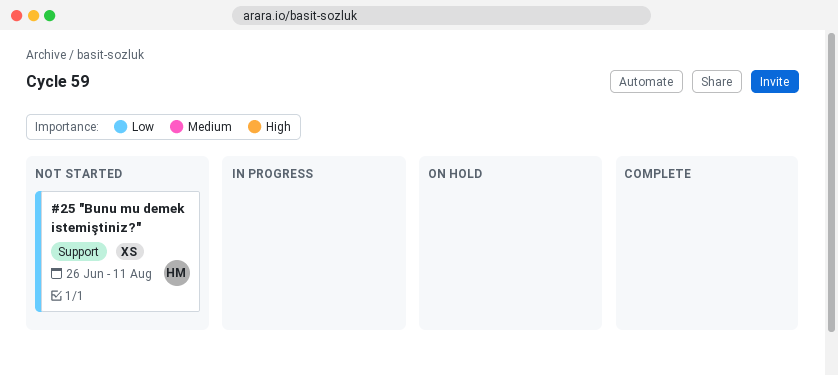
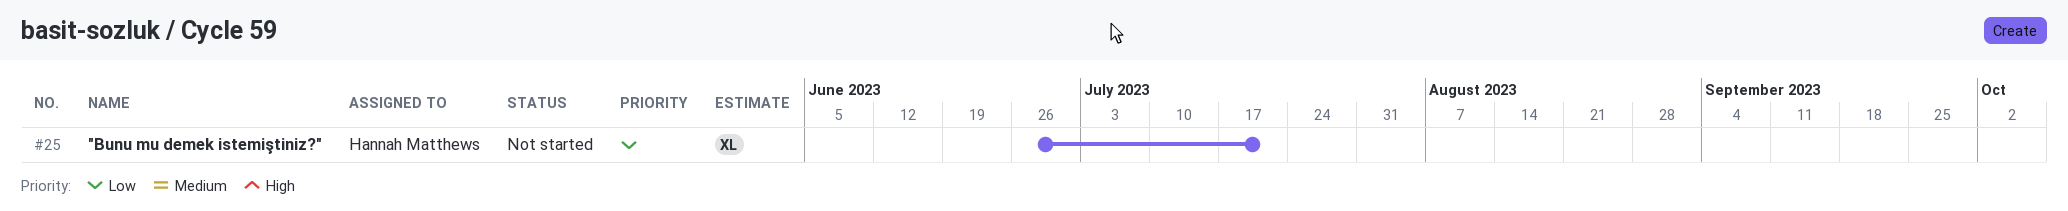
#25, estimate: XS -> XL
#25, due: Aug 11 -> Jul 21

